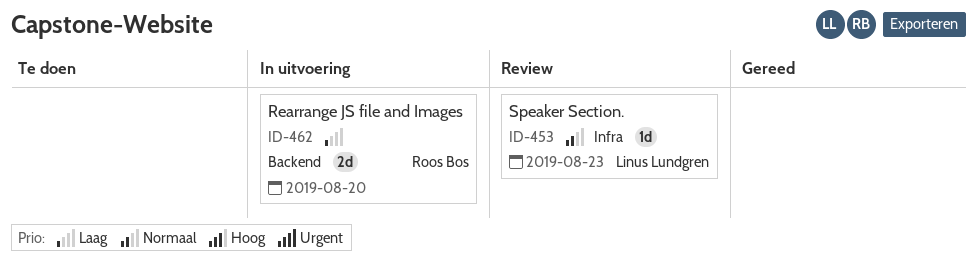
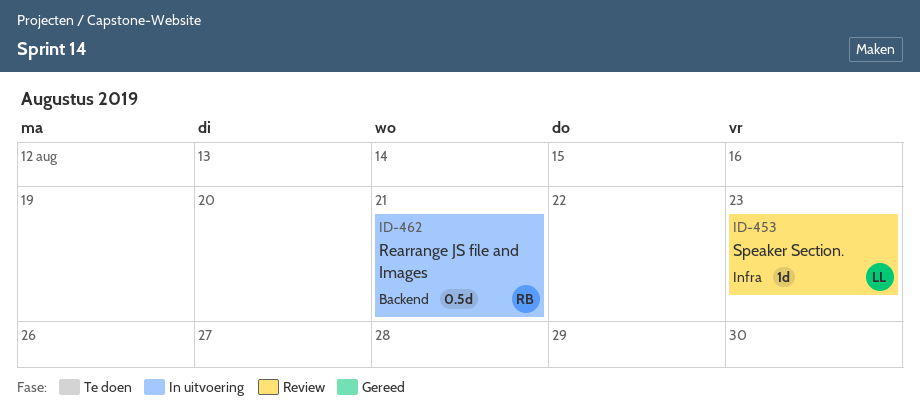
ID-462, estimate: 2d -> 0.5d
ID-462, due: Aug 20 -> Aug 21

